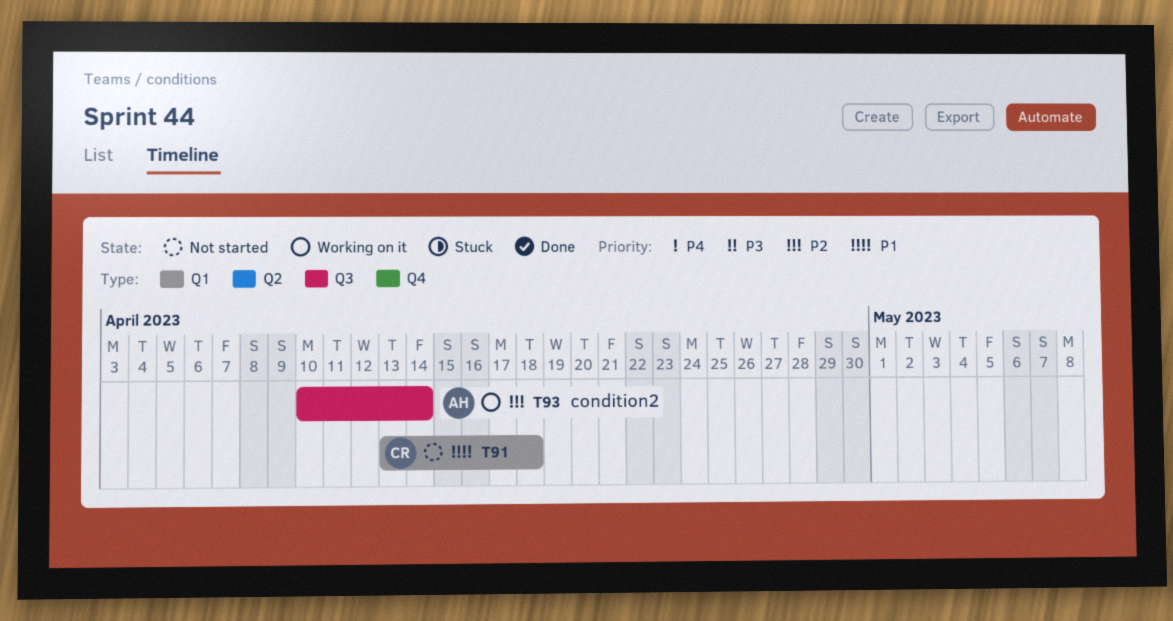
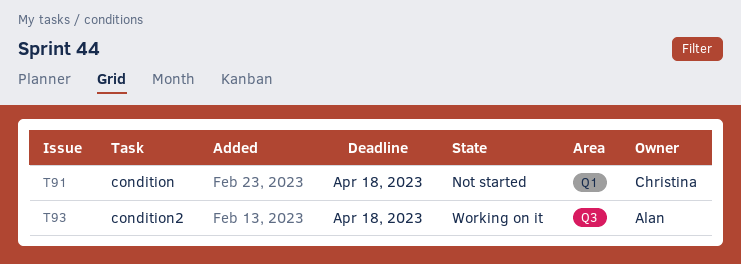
T93, due: Apr 14 -> Apr 18

